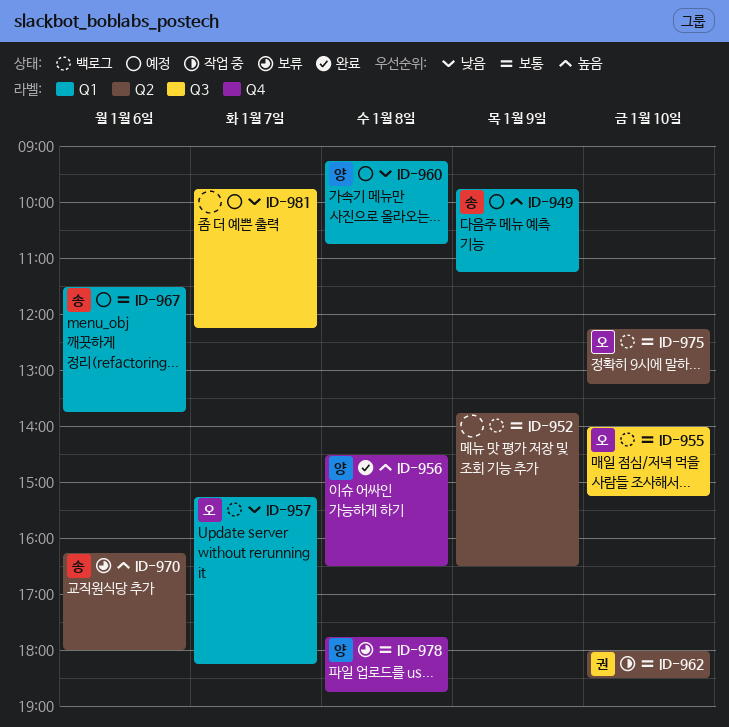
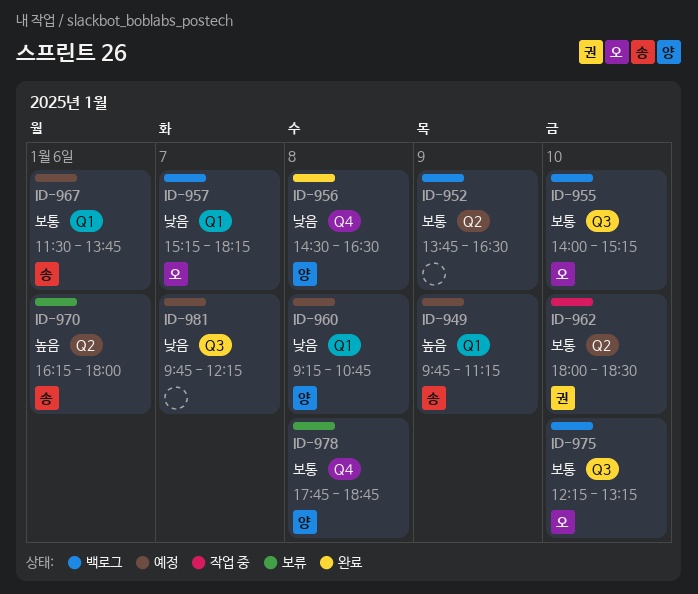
ID-956, priority: 높음 -> 낮음
ID-975, label: Q2 -> Q3

